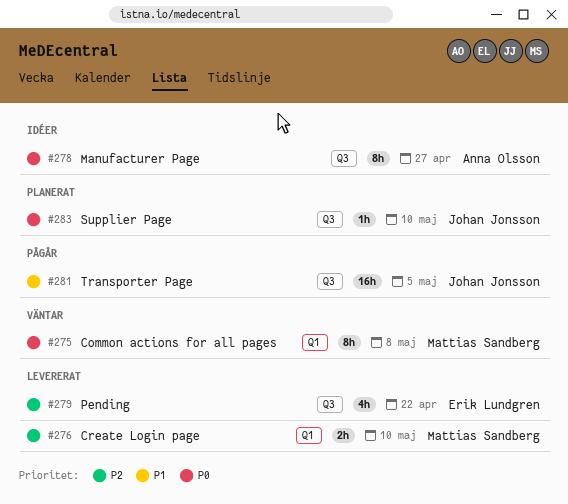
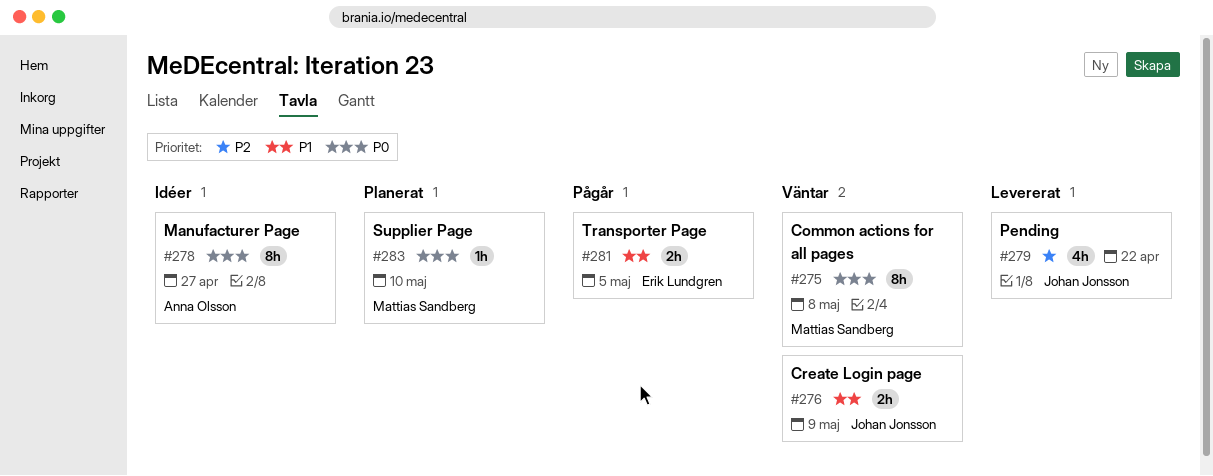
#276, status: Levererat -> Väntar
#276, owner: Mattias Sandberg -> Johan Jonsson
#276, priority: P2 -> P1
#276, due: May 10 -> May 9
#279, owner: Erik Lundgren -> Johan Jonsson
#281, owner: Johan Jonsson -> Erik Lundgren
#281, estimate: 16h -> 2h
#283, owner: Johan Jonsson -> Mattias Sandberg

